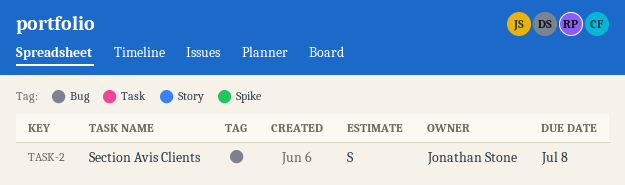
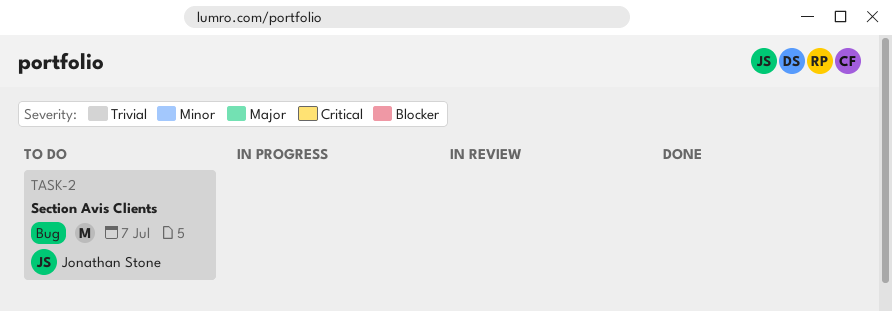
TASK-2, estimate: S -> M
TASK-2, due: Jul 8 -> Jul 7

